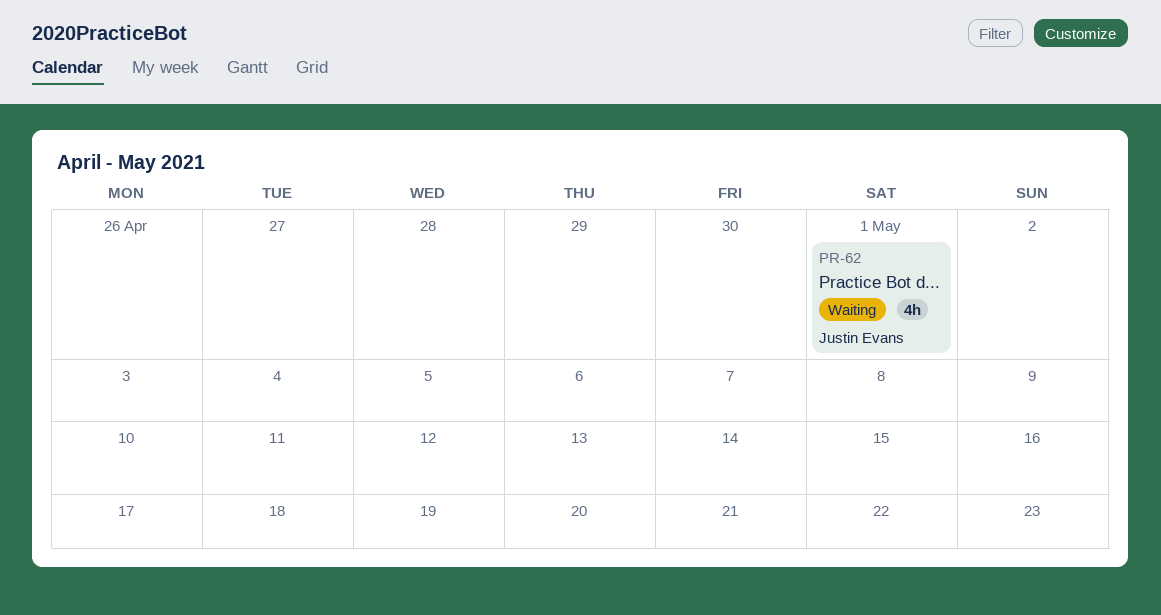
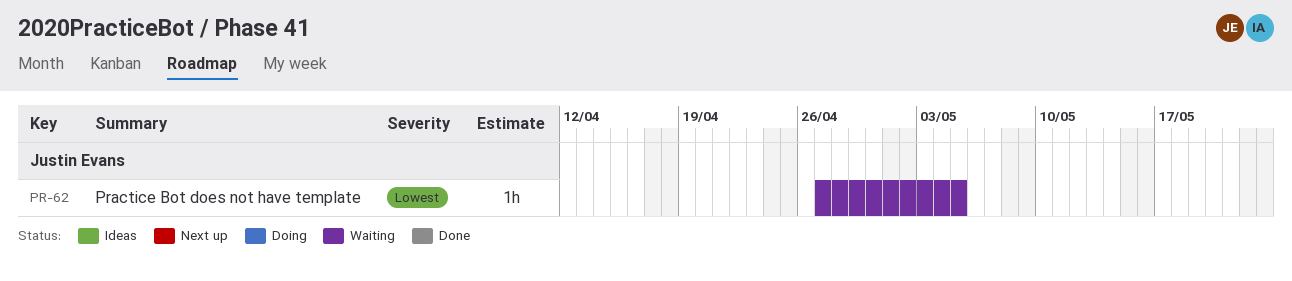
PR-62, estimate: 4h -> 1h
PR-62, due: May 1 -> May 5

